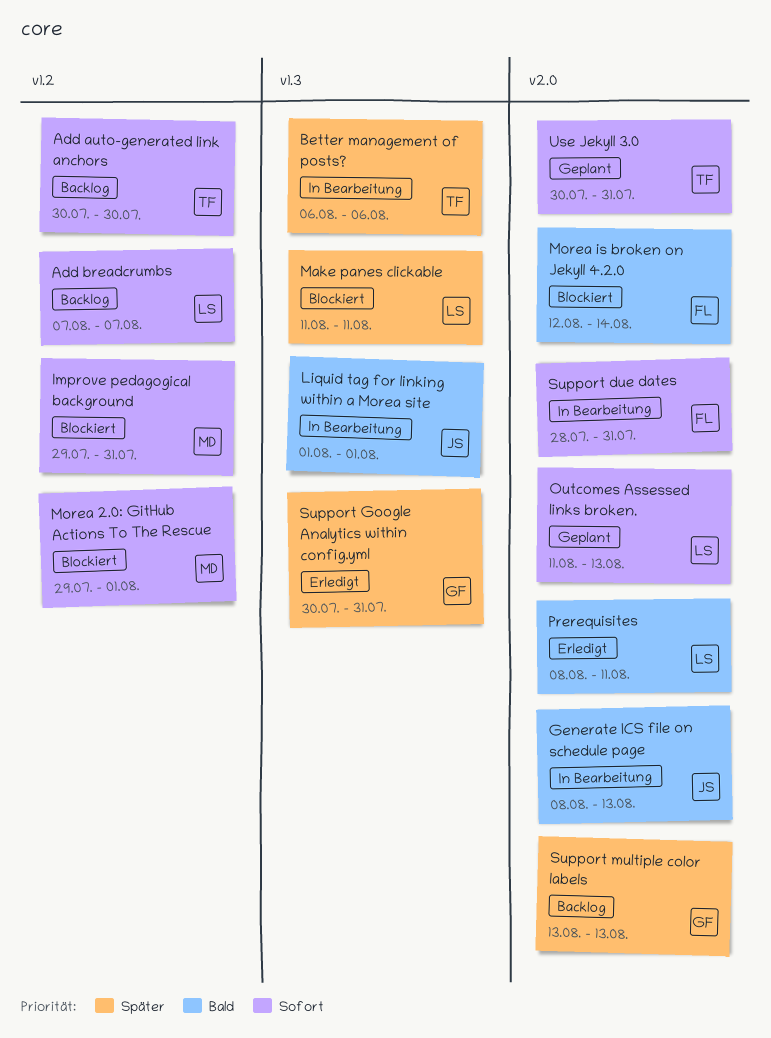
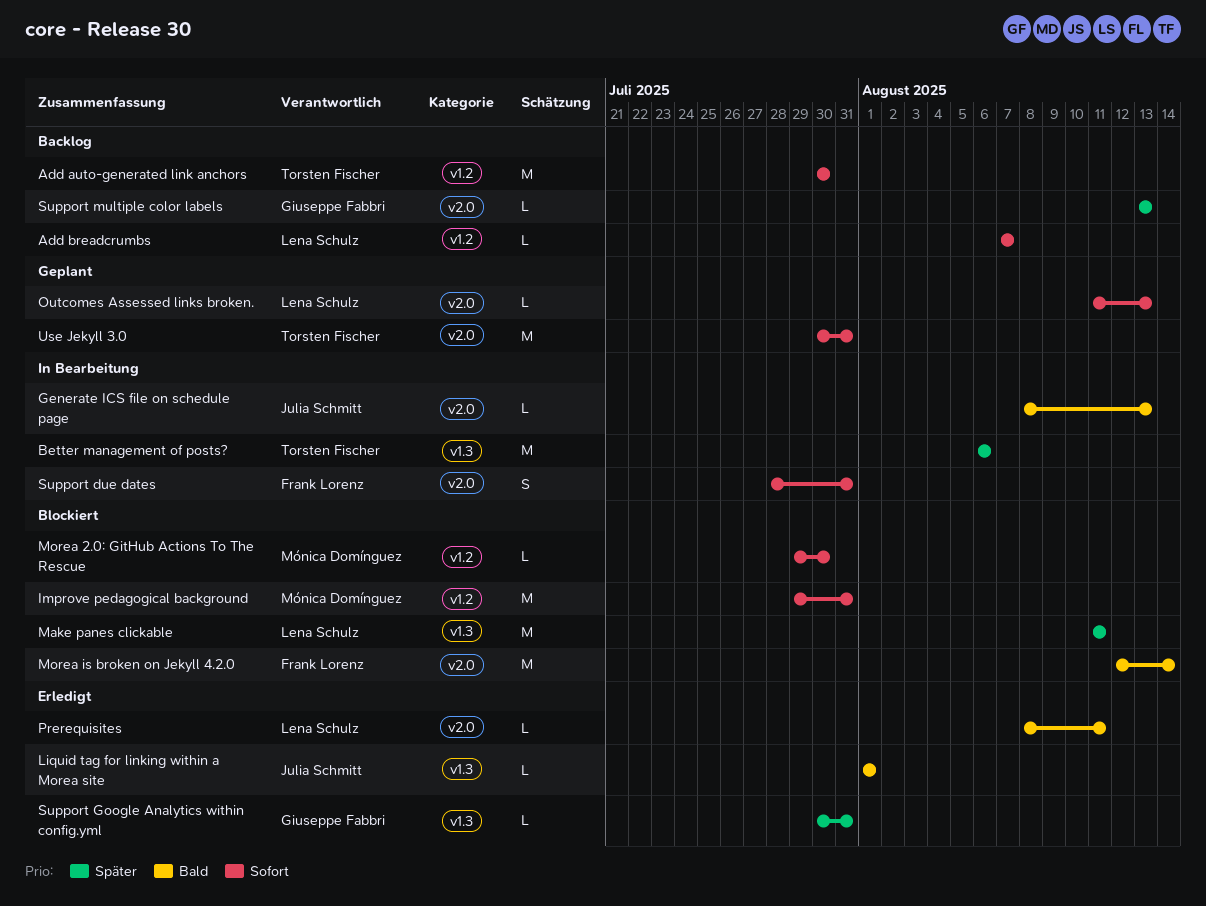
Liquid tag for linking within a Morea site, status: In Bearbeitung -> Erledigt
Morea 2.0: GitHub Actions To The Rescue, due: Aug 1 -> Jul 30

